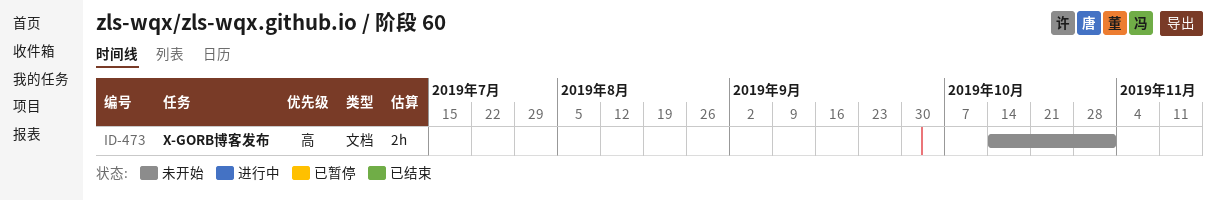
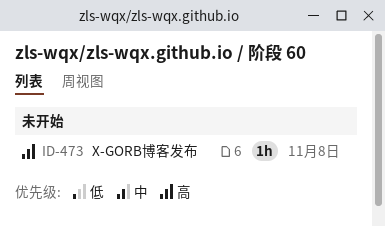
ID-473, estimate: 2h -> 1h
ID-473, due: Nov 1 -> Nov 8

